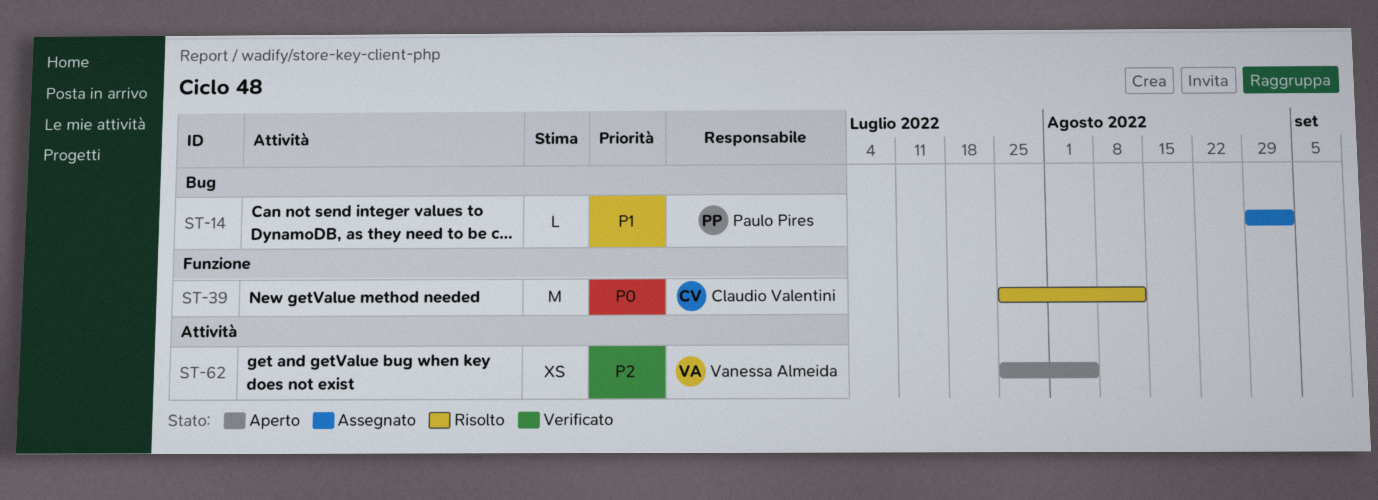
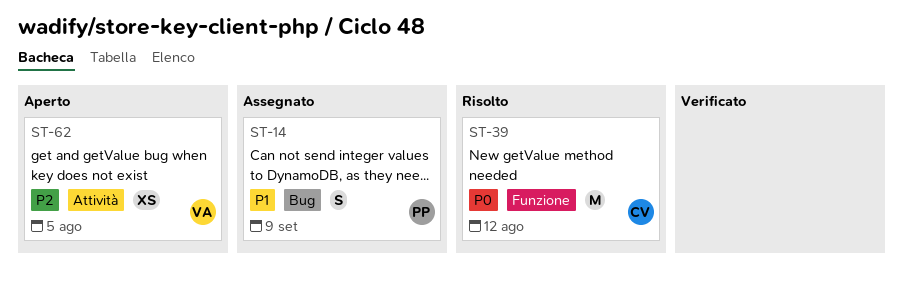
ST-14, estimate: L -> S
ST-14, due: Sep 2 -> Sep 9

